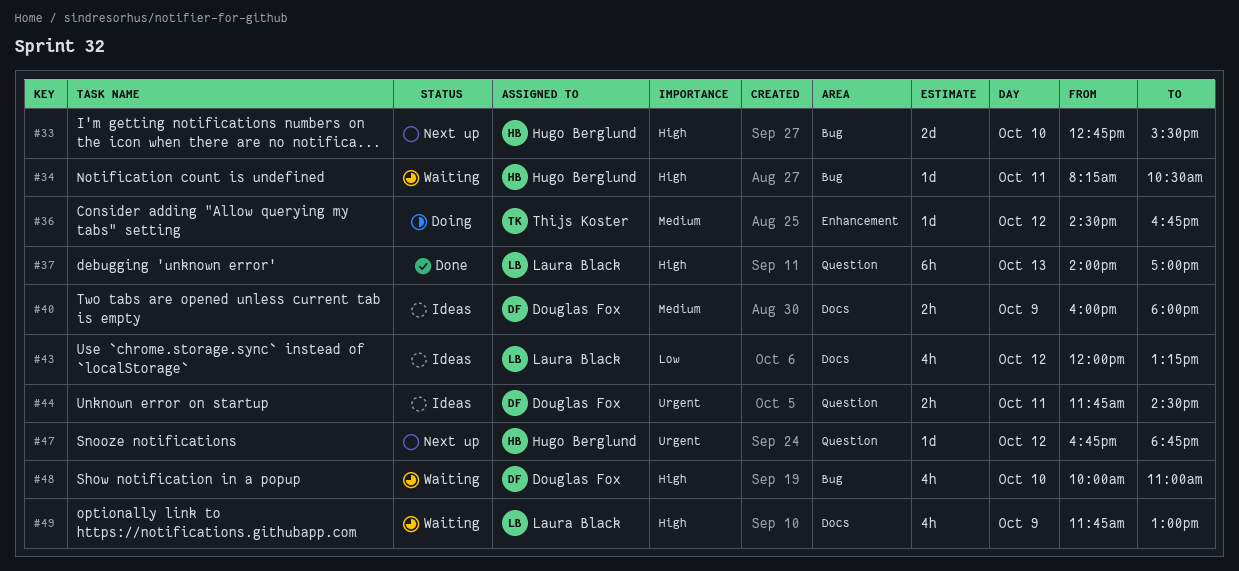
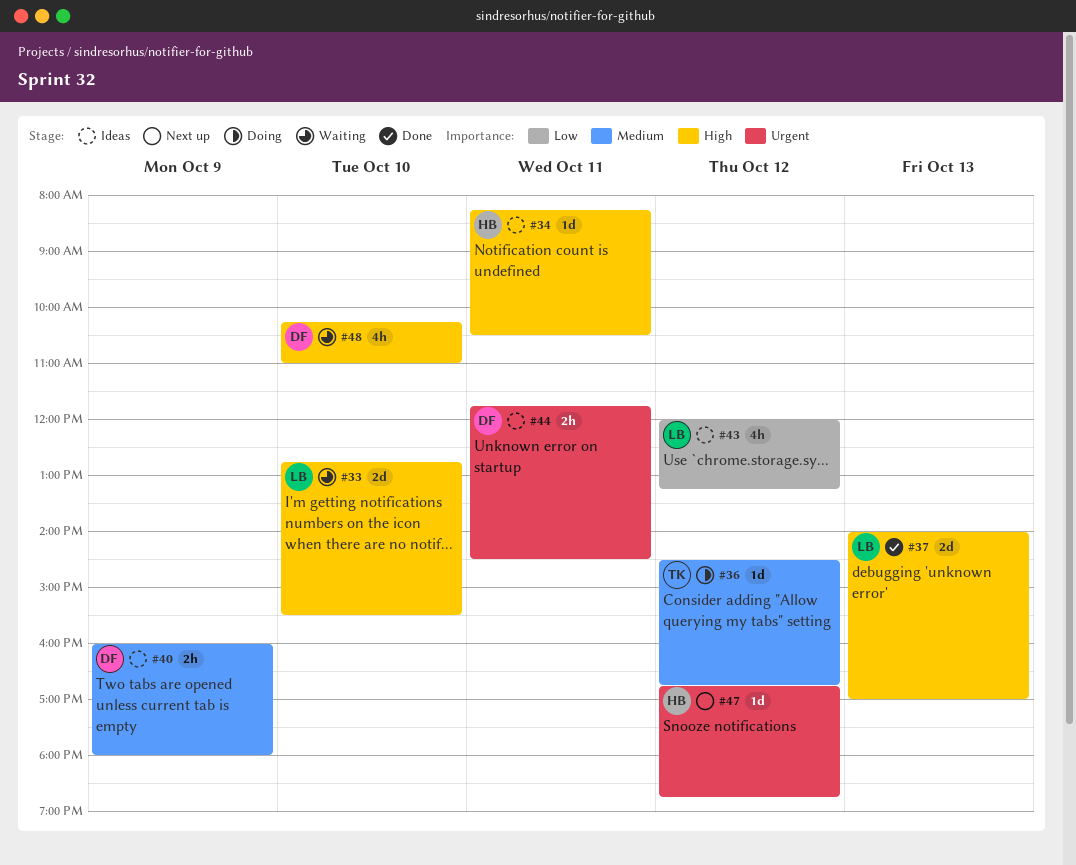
#33, status: Next up -> Waiting
#33, owner: Hugo Berglund -> Laura Black
#34, status: Waiting -> Ideas
#37, estimate: 6h -> 2d
#48, begins: 10:00 -> 10:15
#49: present -> none

